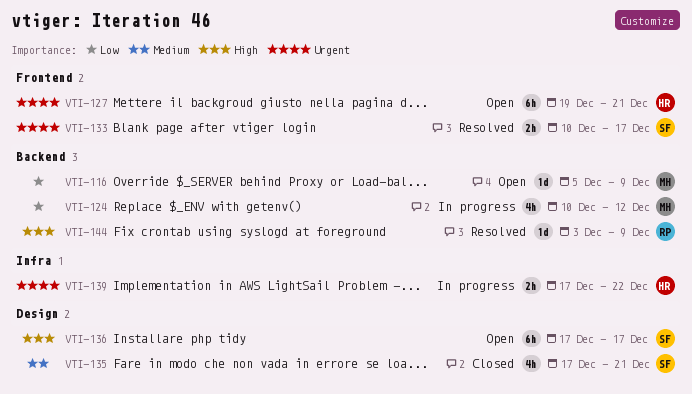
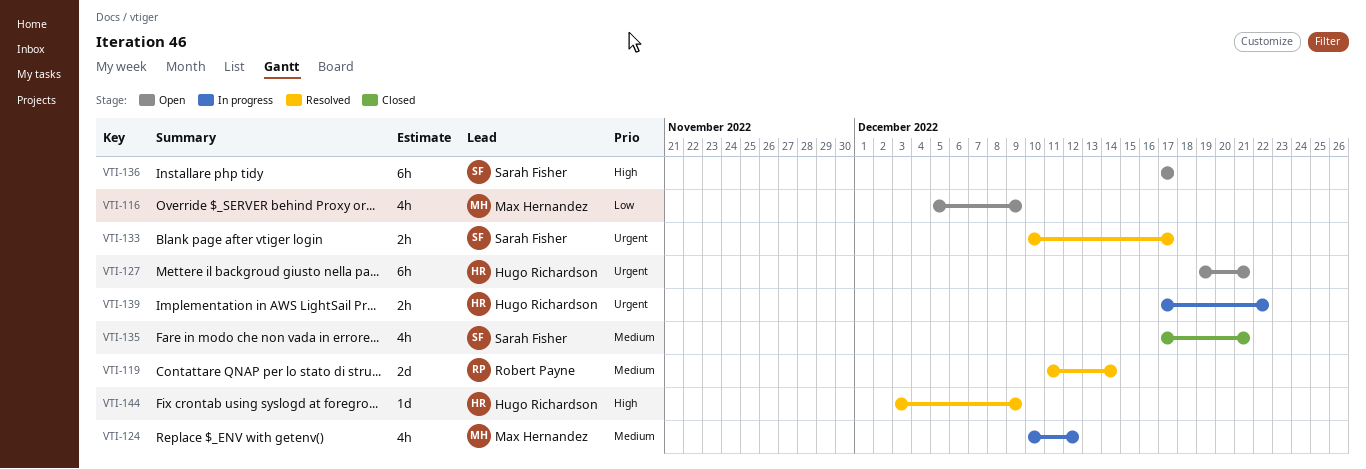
VTI-116, estimate: 1d -> 4h
VTI-119: none -> present
VTI-124, priority: Low -> Medium
VTI-144, owner: Robert Payne -> Hugo Richardson

